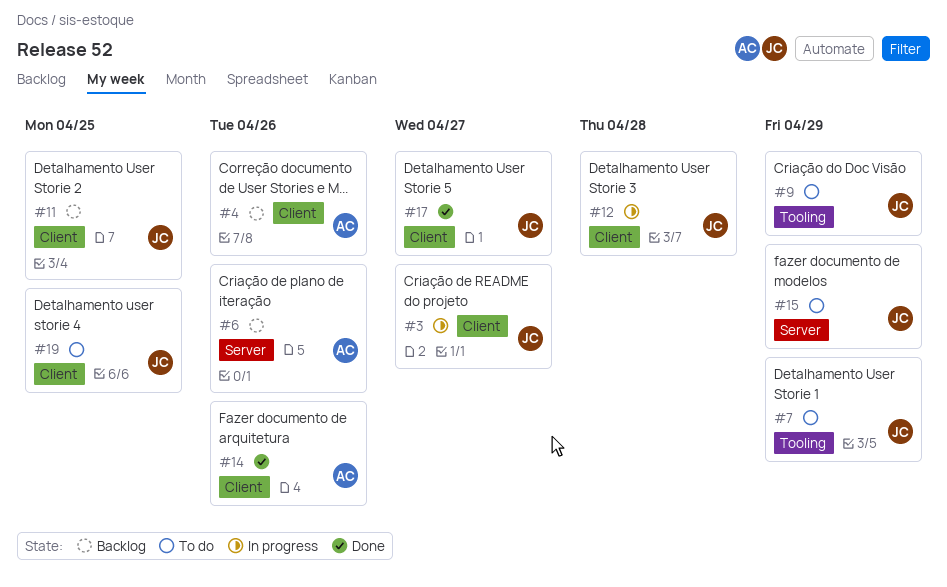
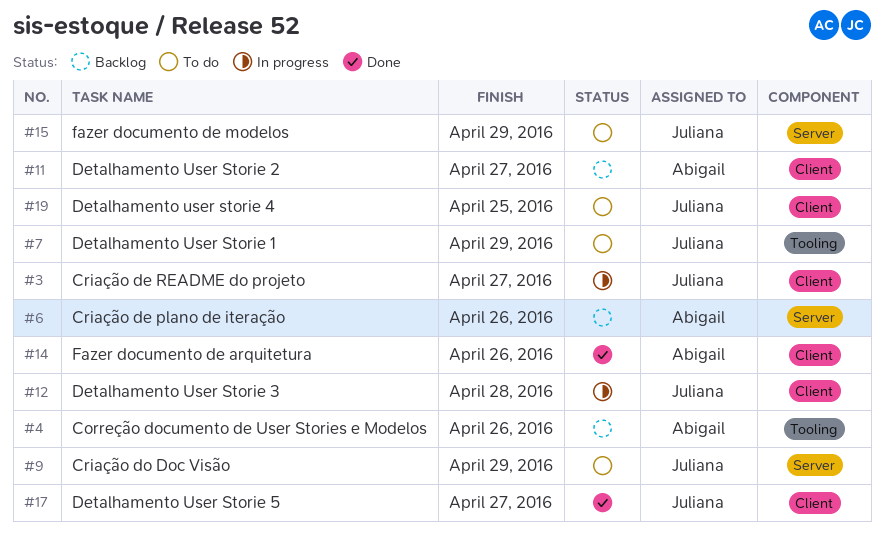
#4, label: Client -> Tooling
#9, label: Tooling -> Server
#11, owner: Juliana -> Abigail
#11, due: Apr 25 -> Apr 27

